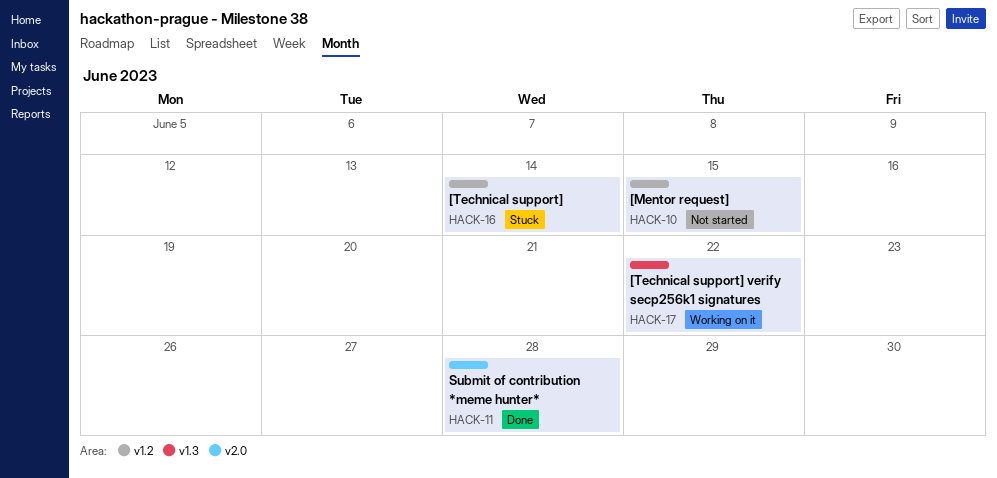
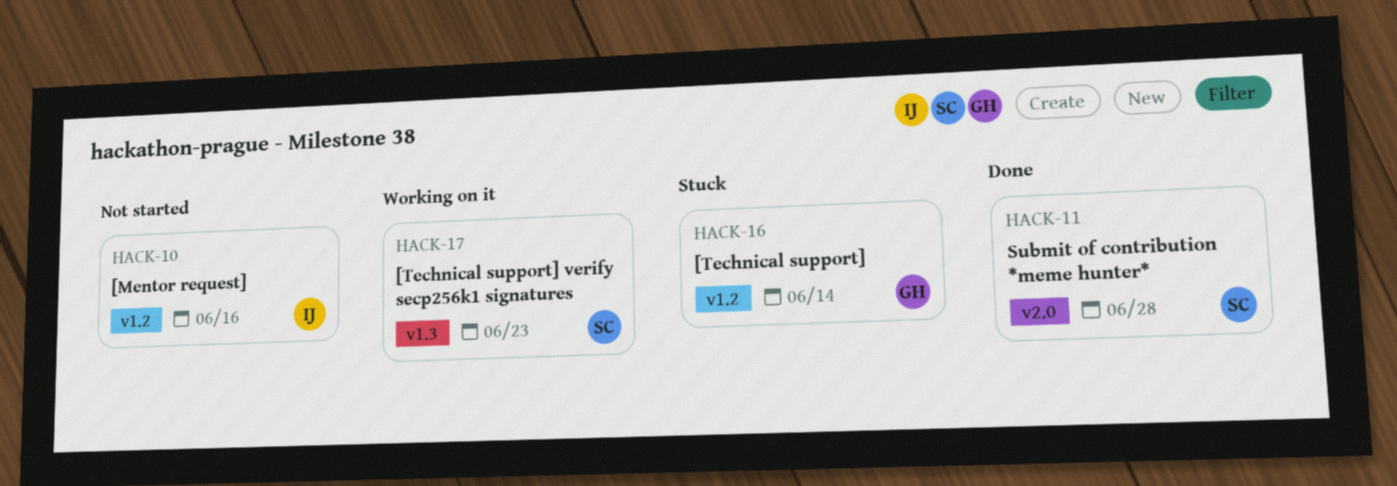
HACK-10, due: Jun 15 -> Jun 16
HACK-17, due: Jun 22 -> Jun 23

